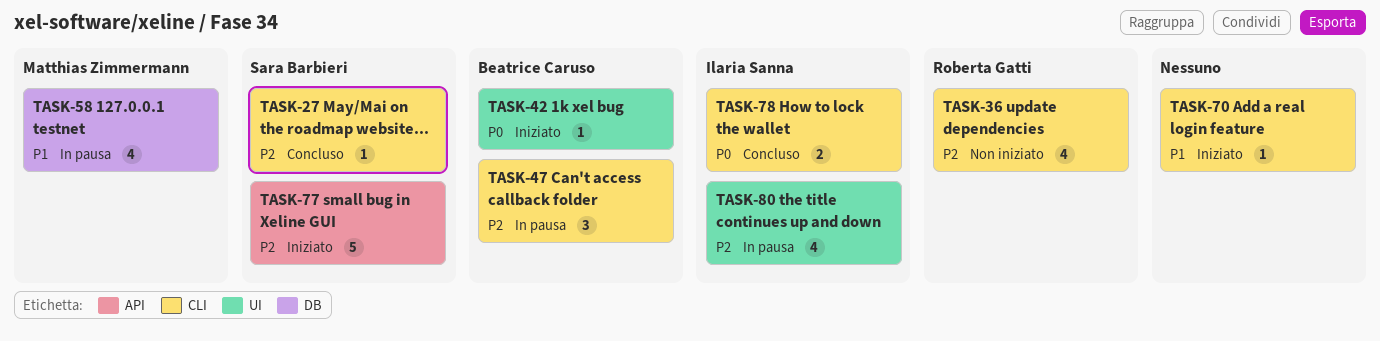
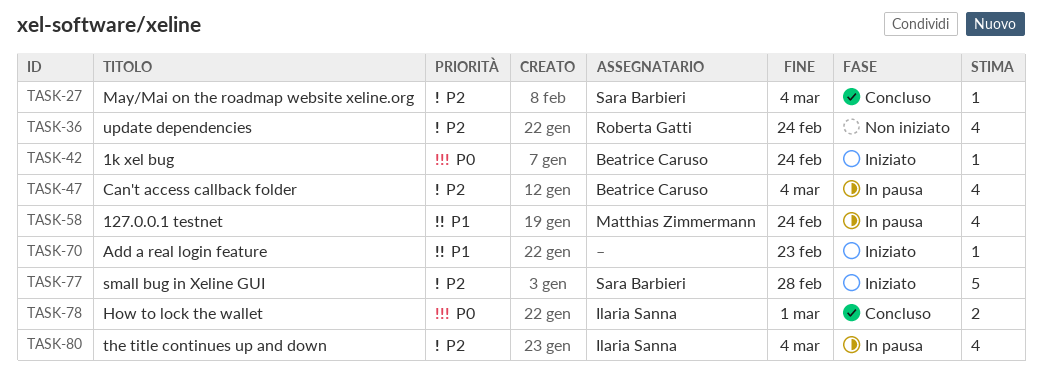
TASK-47, estimate: 3 -> 4

